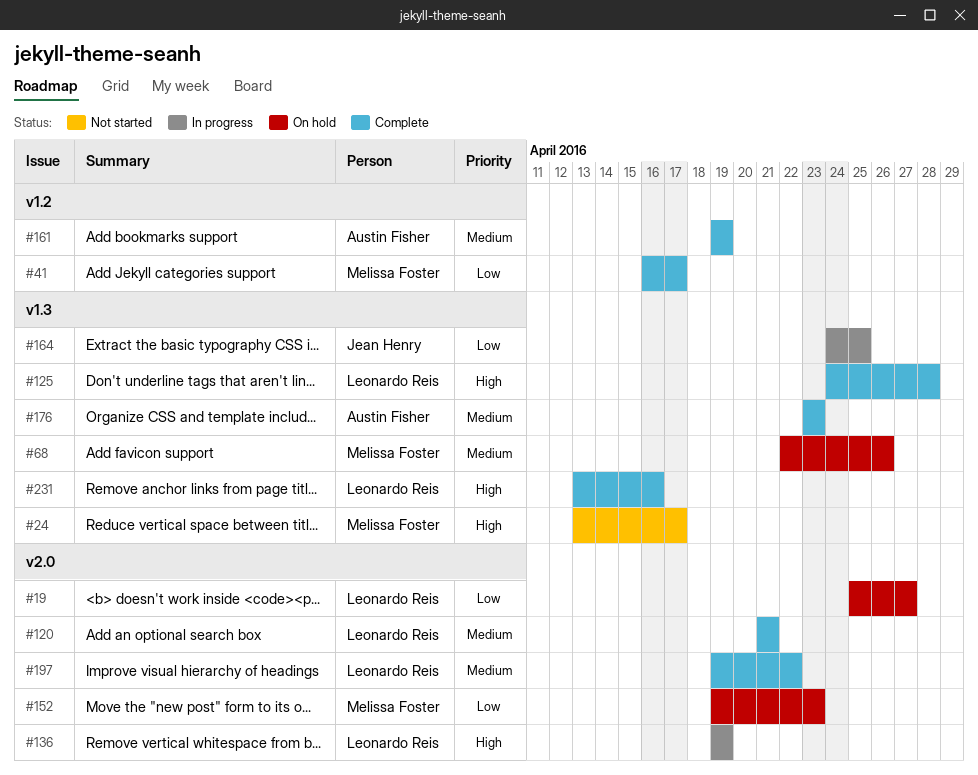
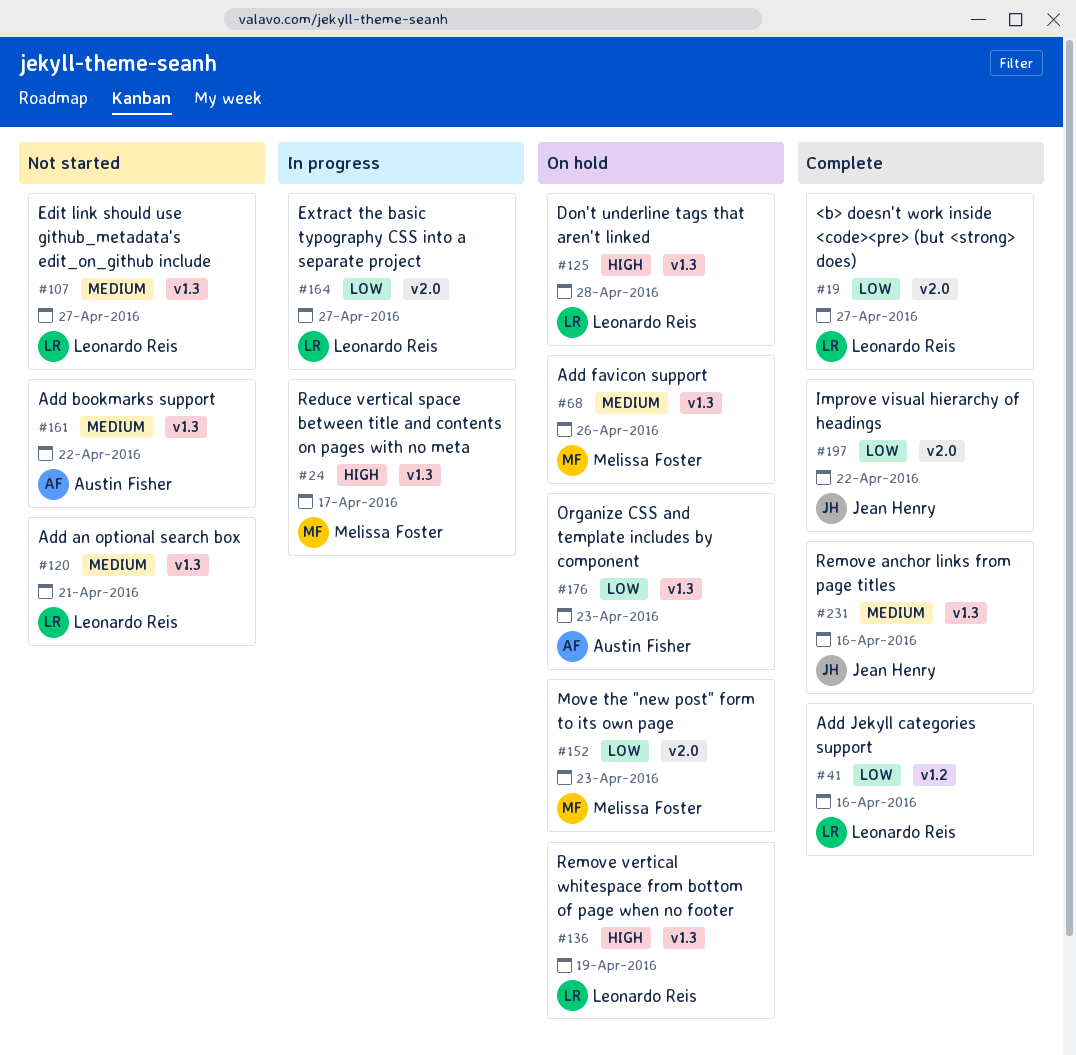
#19, status: On hold -> Complete
#24, status: Not started -> In progress
#41, owner: Melissa Foster -> Leonardo Reis
#41, due: Apr 17 -> Apr 16
#107: none -> present
#120, status: Complete -> Not started
#120, label: v2.0 -> v1.3
#125, status: Complete -> On hold
#136, status: In progress -> On hold
#136, label: v2.0 -> v1.3
#161, status: Complete -> Not started
#161, label: v1.2 -> v1.3
#161, due: Apr 19 -> Apr 22
#164, owner: Jean Henry -> Leonardo Reis
#164, label: v1.3 -> v2.0
#164, due: Apr 25 -> Apr 27
#176, status: Complete -> On hold
#176, priority: Medium -> Low
#197, owner: Leonardo Reis -> Jean Henry
#197, priority: Medium -> Low
#231, owner: Leonardo Reis -> Jean Henry
#231, priority: High -> Medium

